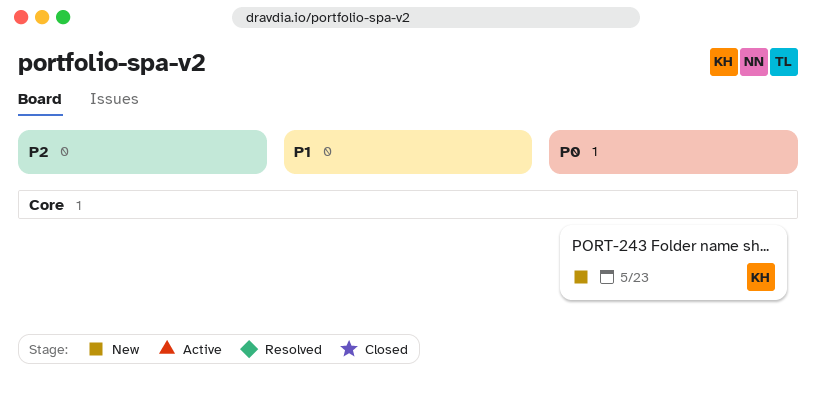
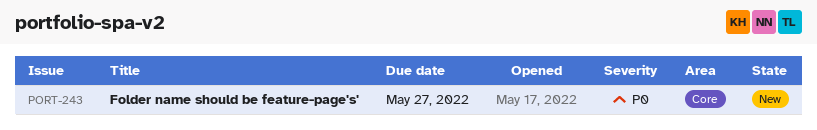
PORT-243, due: May 23 -> May 27

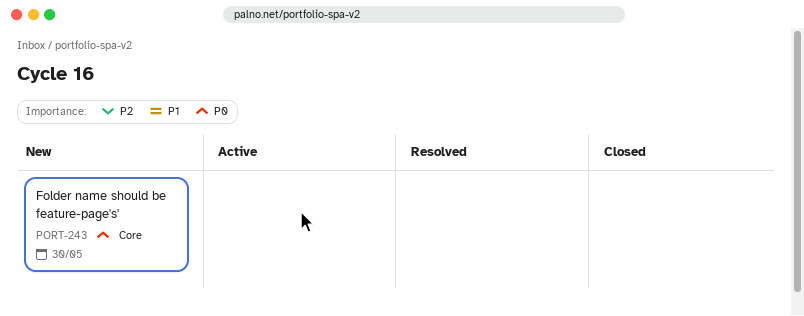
PORT-243, due: May 27 -> May 30

